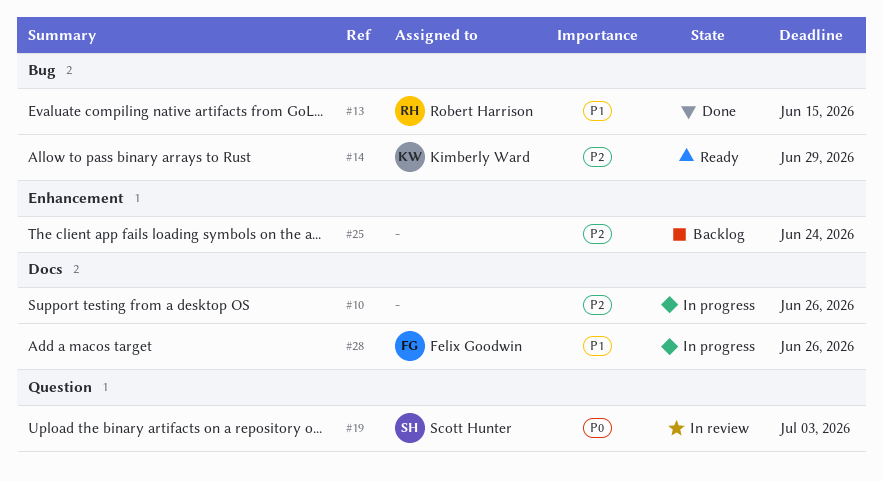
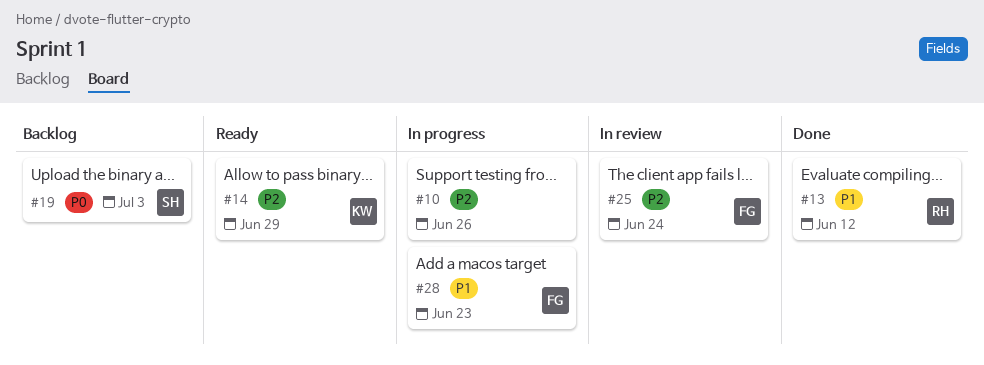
#13, due: Jun 15 -> Jun 12
#19, status: In review -> Backlog
#25, status: Backlog -> In review
#25, owner: none -> Felix Goodwin
#28, due: Jun 26 -> Jun 23

